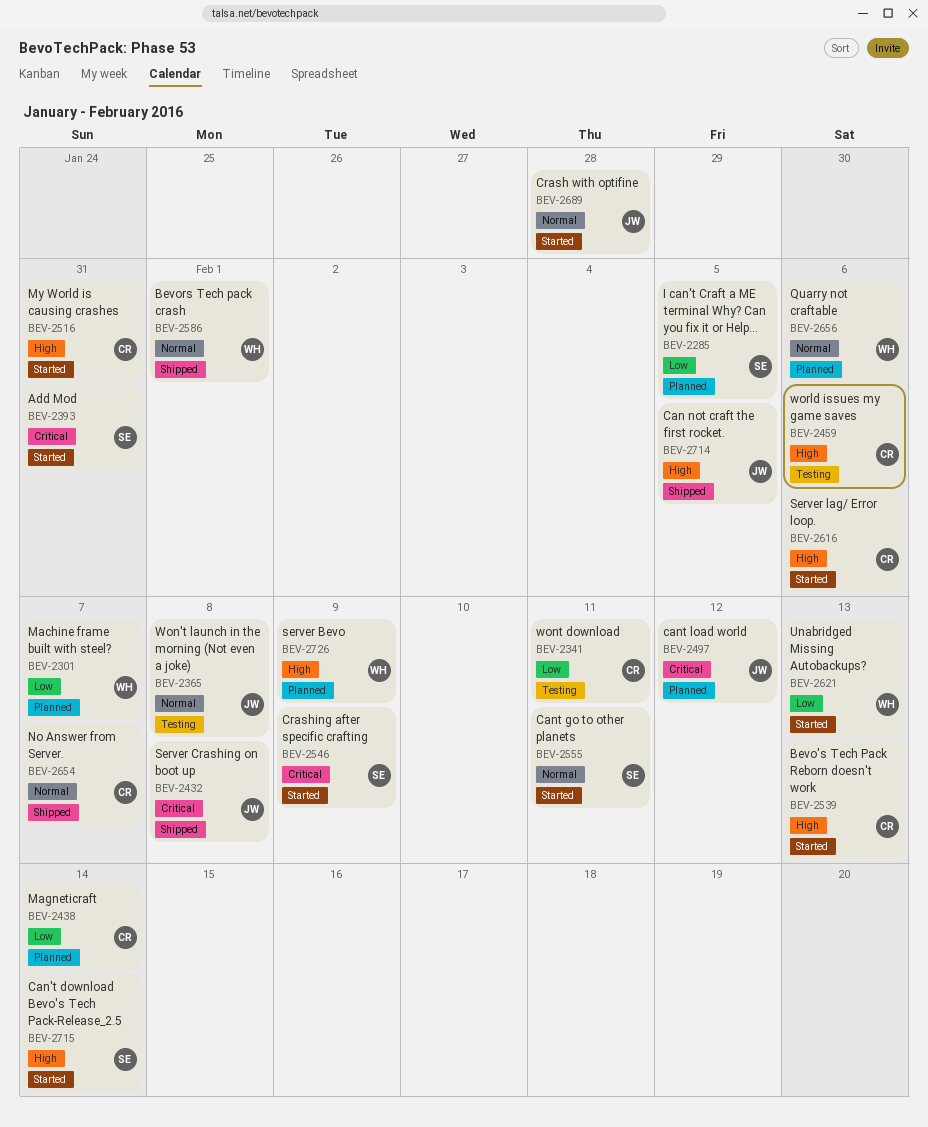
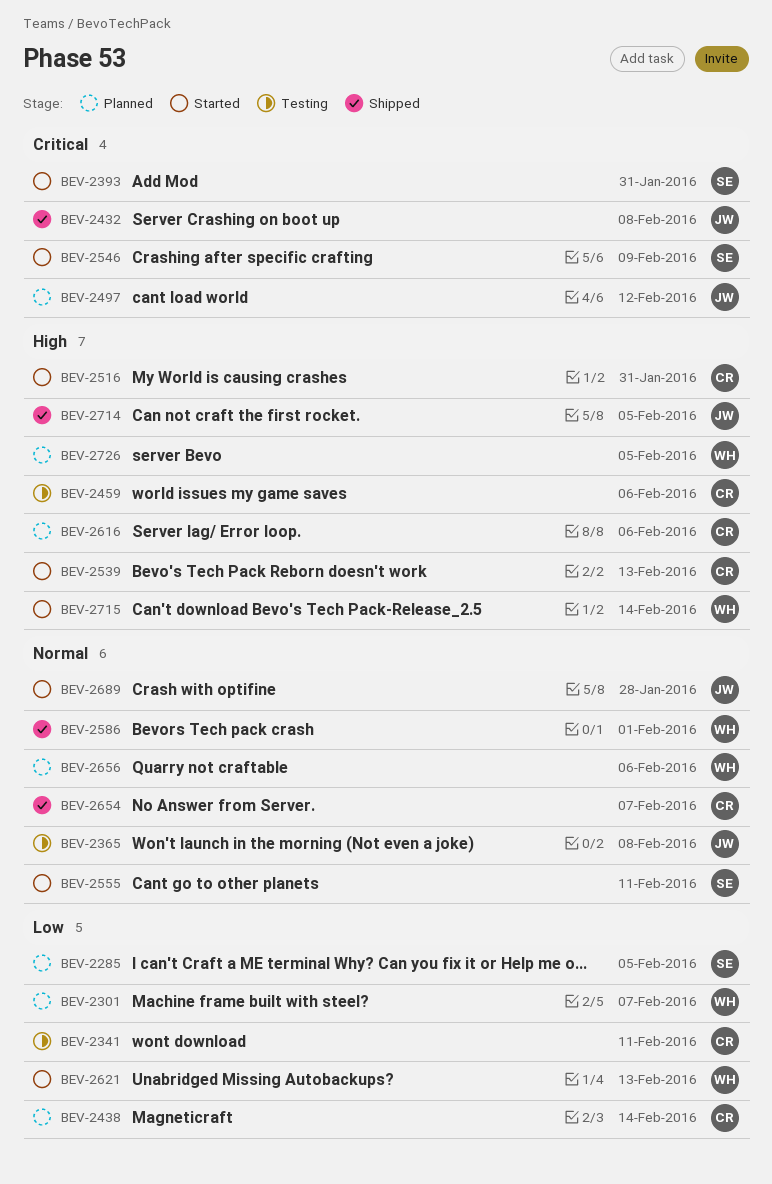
BEV-2616, status: Started -> Planned
BEV-2715, owner: SE -> WH
BEV-2726, due: Feb 9 -> Feb 5

